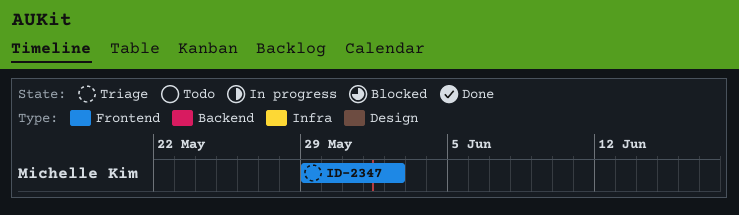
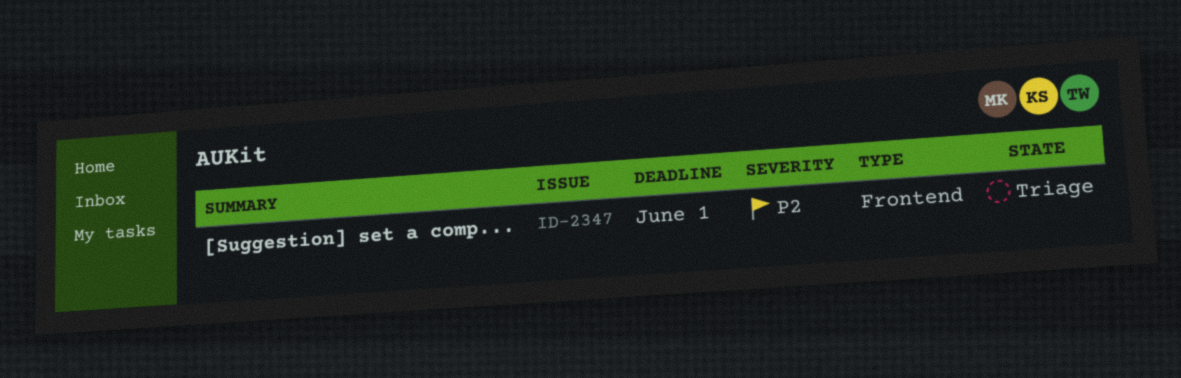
ID-2347, due: Jun 2 -> Jun 1

